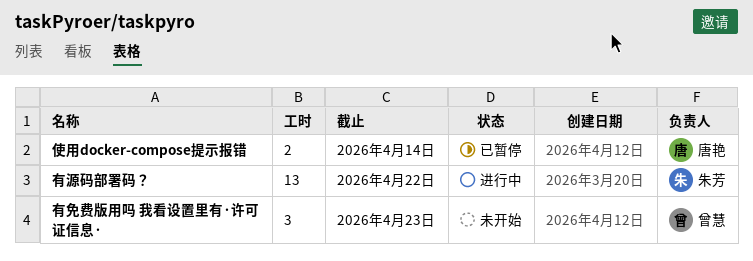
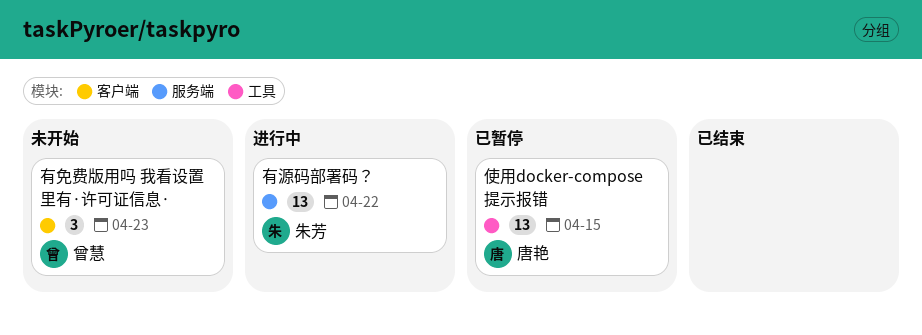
使用docker-compose提示报错, estimate: 2 -> 13
使用docker-compose提示报错, due: Apr 14 -> Apr 15

